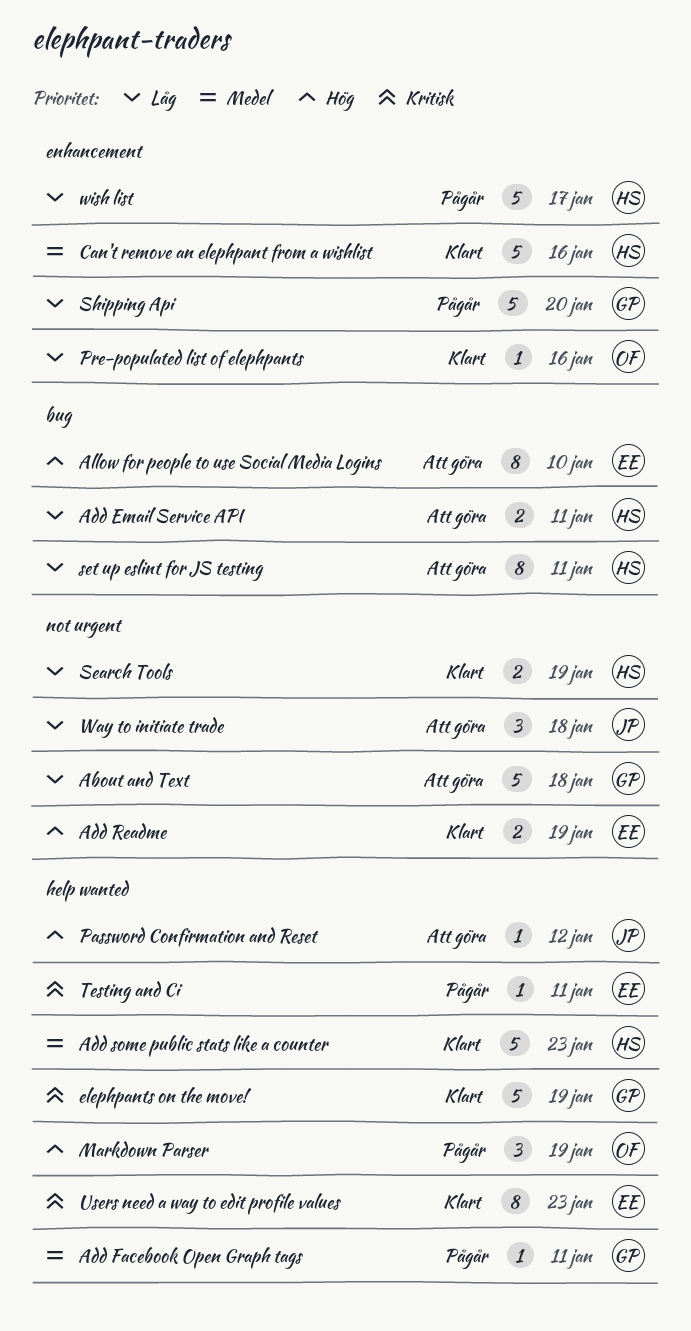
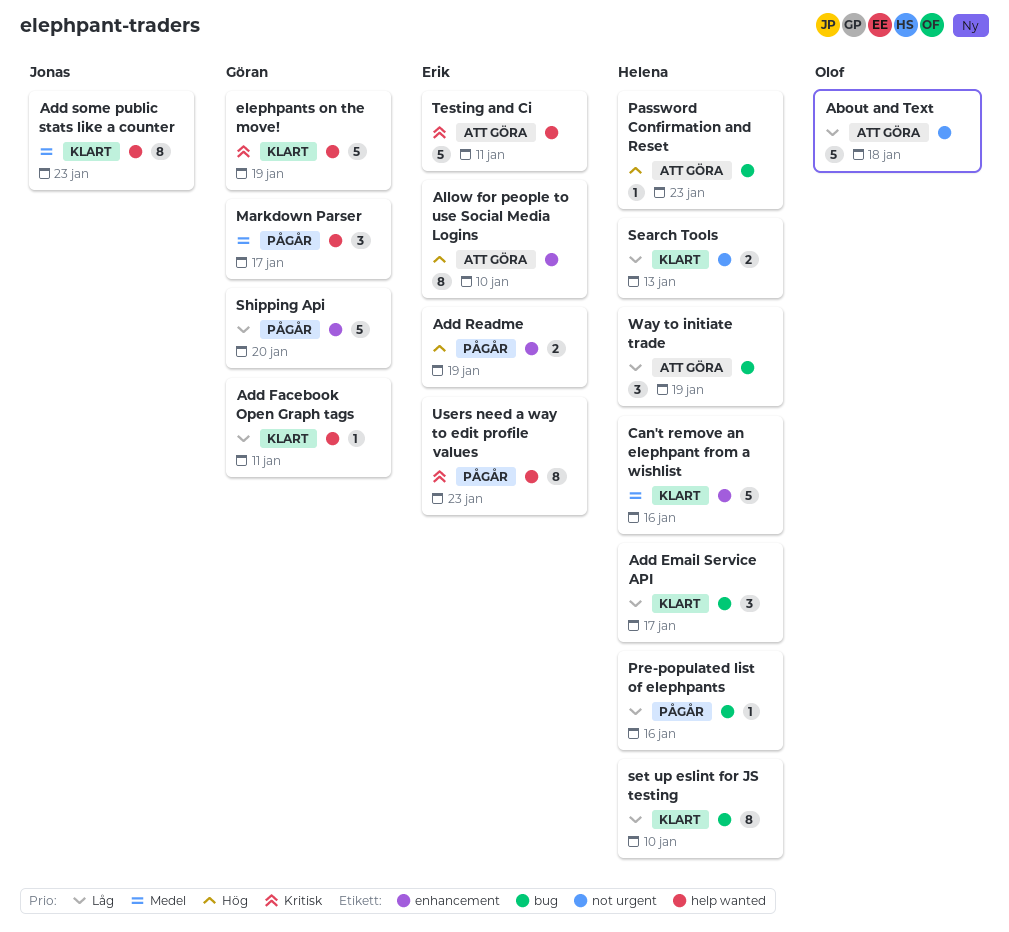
About and Text, owner: Göran -> Olof
Add Email Service API, status: Att göra -> Klart
Add Email Service API, estimate: 2 -> 3
Add Email Service API, due: Jan 11 -> Jan 17
Add Facebook Open Graph tags, status: Pågår -> Klart
Add Facebook Open Graph tags, priority: Medel -> Låg
Add Readme, status: Klart -> Pågår
Add Readme, label: not urgent -> enhancement
Add some public stats like a counter, owner: Helena -> Jonas
Add some public stats like a counter, estimate: 5 -> 8
Allow for people to use Social Media Logins, label: bug -> enhancement
Markdown Parser, owner: Olof -> Göran
Markdown Parser, priority: Hög -> Medel
Markdown Parser, due: Jan 19 -> Jan 17
Password Confirmation and Reset, owner: Jonas -> Helena
Password Confirmation and Reset, label: help wanted -> bug
Password Confirmation and Reset, due: Jan 12 -> Jan 23
Pre-populated list of elephpants, status: Klart -> Pågår
Pre-populated list of elephpants, owner: Olof -> Helena
Pre-populated list of elephpants, label: enhancement -> bug
Search Tools, due: Jan 19 -> Jan 13
set up eslint for JS testing, status: Att göra -> Klart
set up eslint for JS testing, due: Jan 11 -> Jan 10
Testing and Ci, status: Pågår -> Att göra
Testing and Ci, estimate: 1 -> 5
Users need a way to edit profile values, status: Klart -> Pågår
Way to initiate trade, owner: Jonas -> Helena
Way to initiate trade, label: not urgent -> bug
Way to initiate trade, due: Jan 18 -> Jan 19
wish list: present -> none

